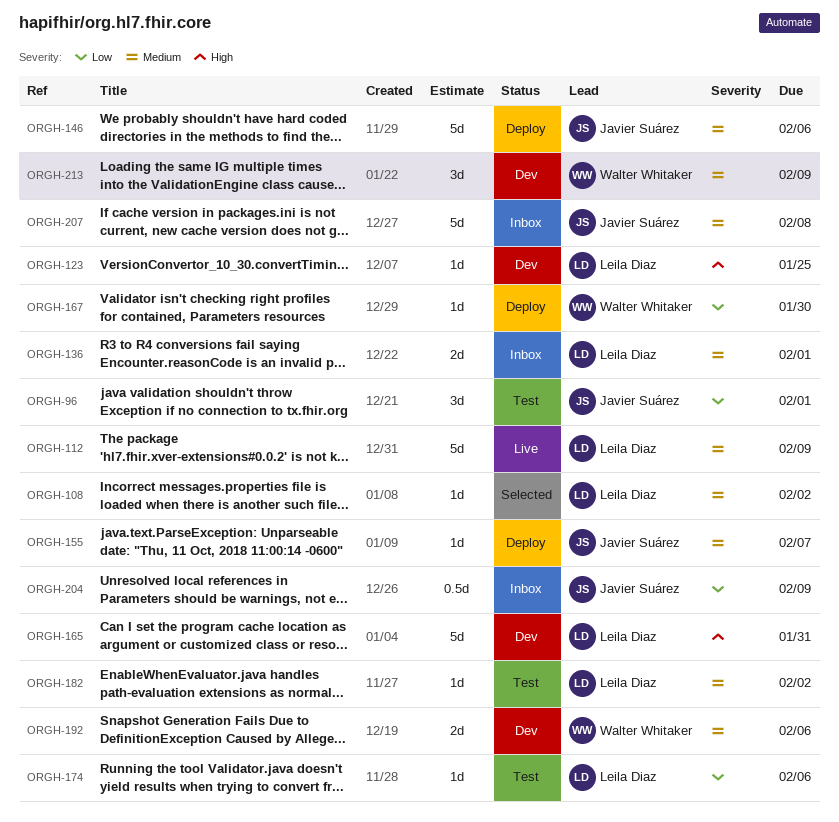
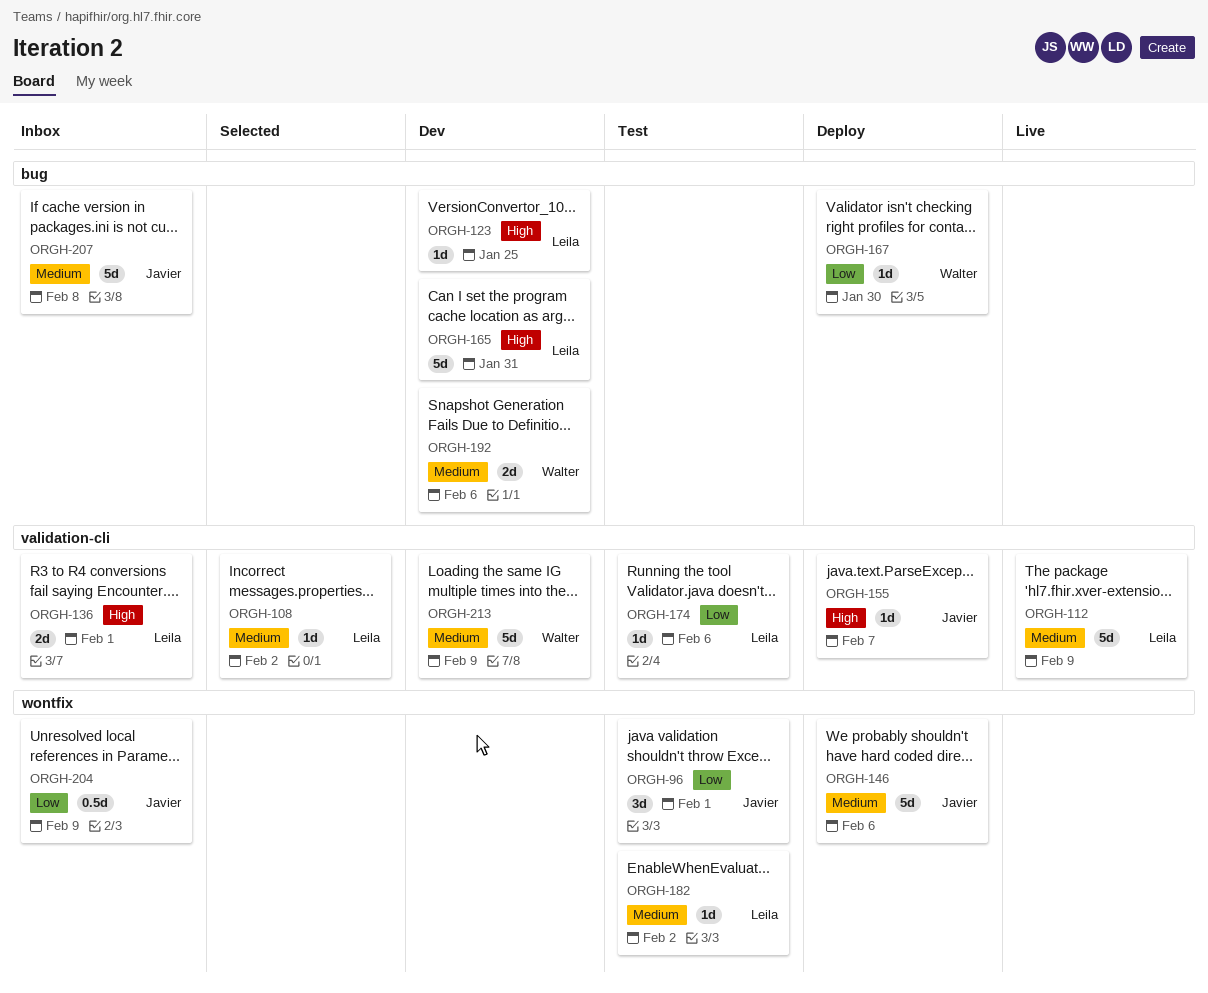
ORGH-136, priority: Medium -> High
ORGH-155, priority: Medium -> High
ORGH-213, estimate: 3d -> 5d

